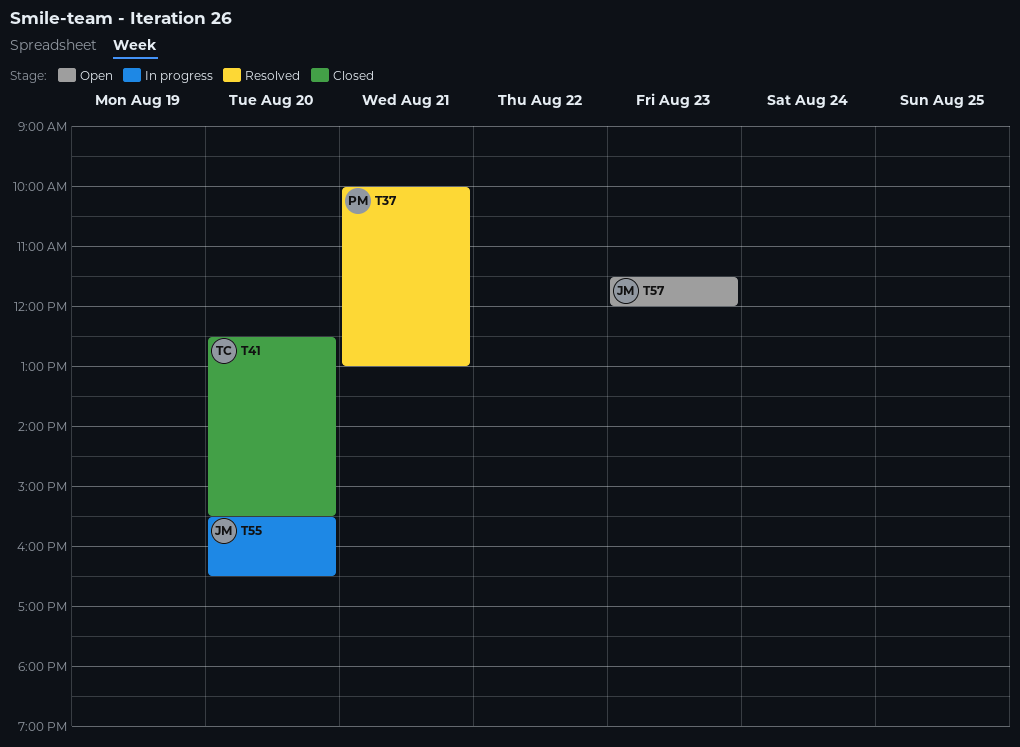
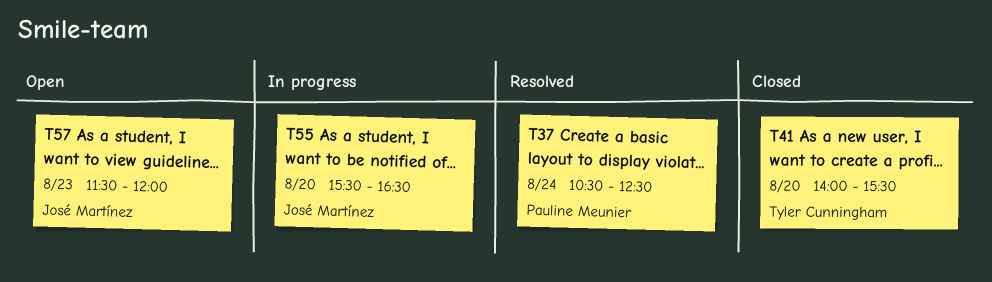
T37, day: Aug 21 -> Aug 24
T37, begins: 10:00 -> 10:30
T37, ends: 13:00 -> 12:30
T41, begins: 12:30 -> 14:00

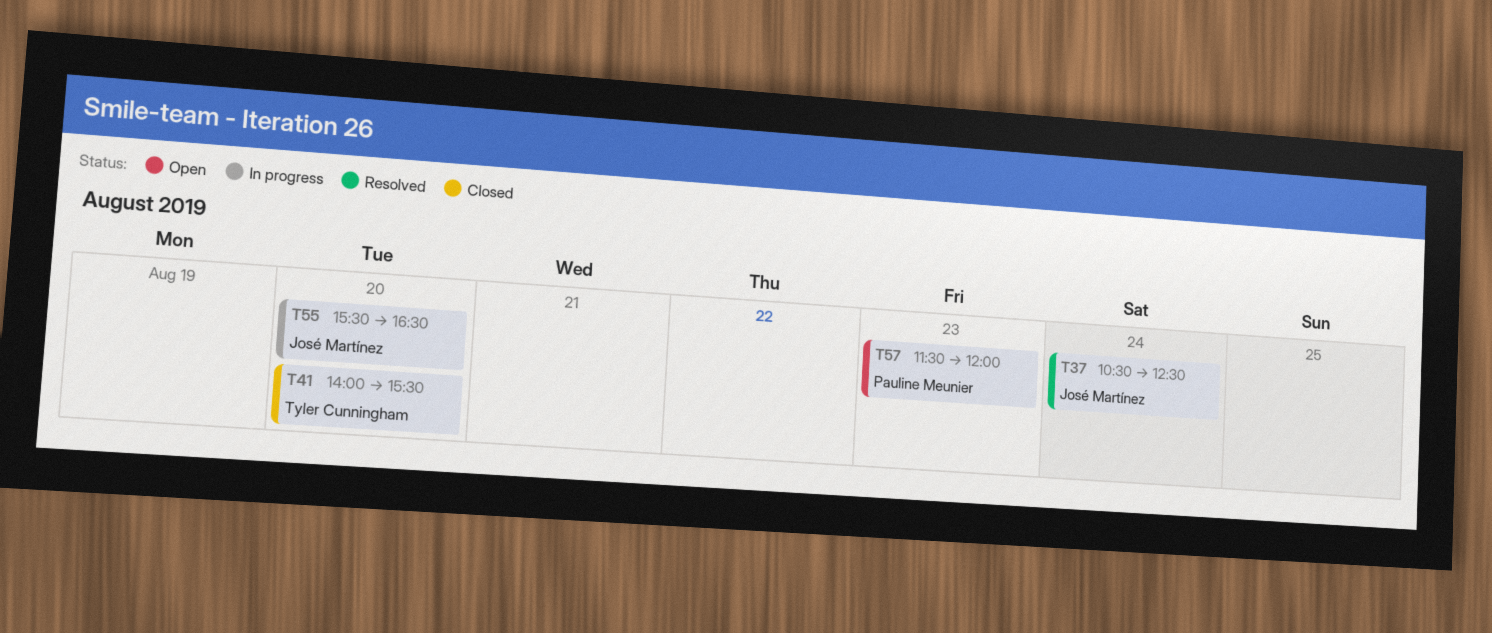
T37, owner: Pauline Meunier -> José Martínez
T57, owner: José Martínez -> Pauline Meunier

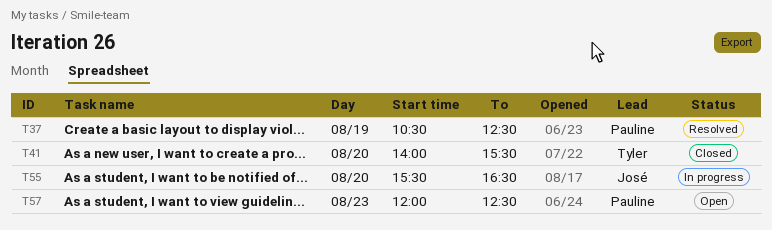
T37, owner: José Martínez -> Pauline Meunier
T37, day: Aug 24 -> Aug 19
T57, begins: 11:30 -> 12:00
T57, ends: 12:00 -> 12:30

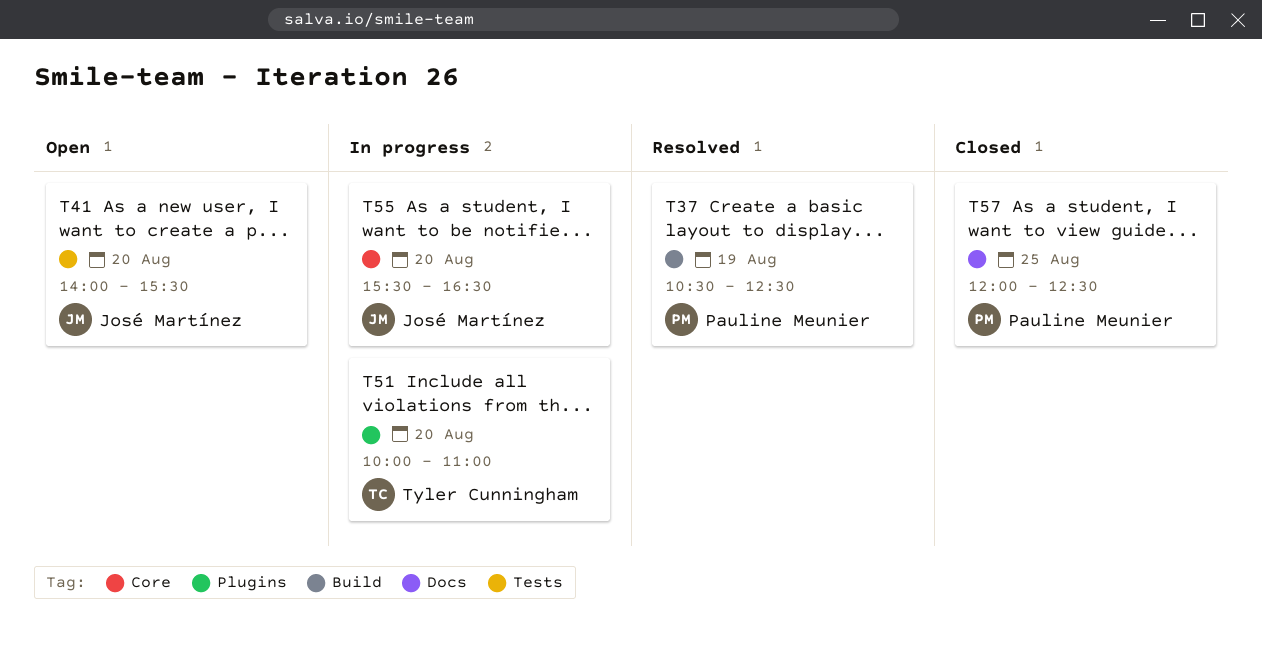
T41, status: Closed -> Open
T41, owner: Tyler Cunningham -> José Martínez
T51: none -> present
T57, status: Open -> Closed
T57, day: Aug 23 -> Aug 25

